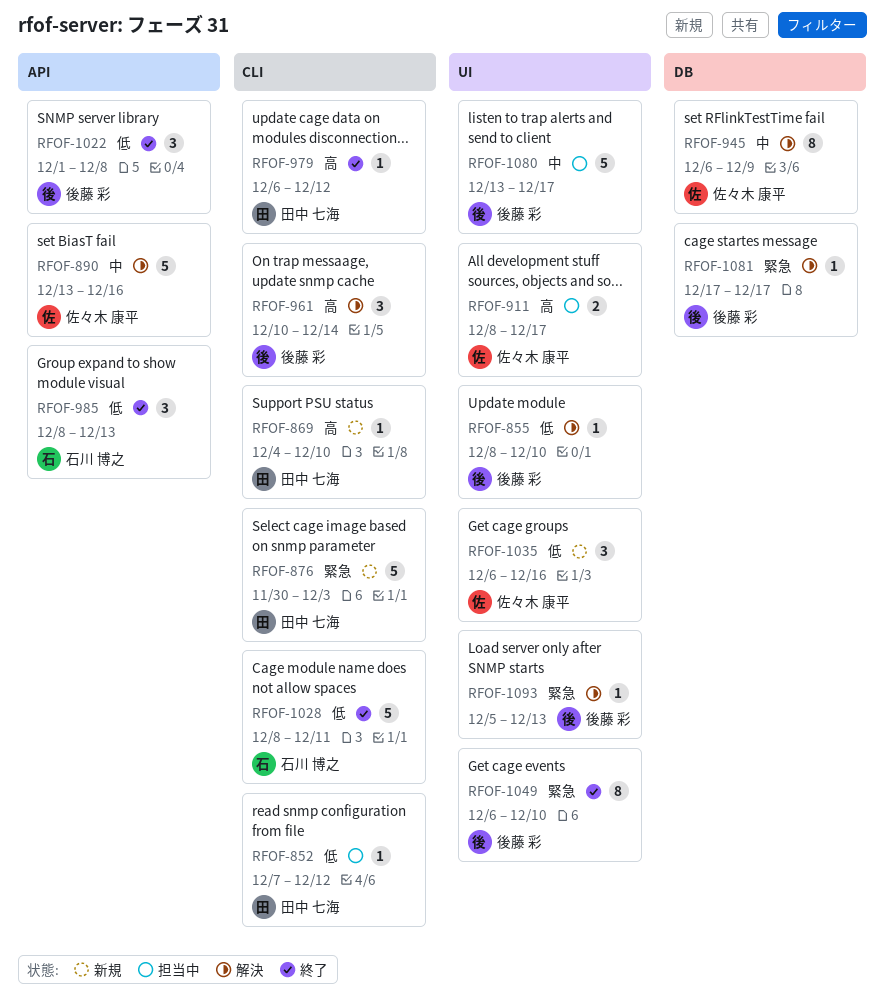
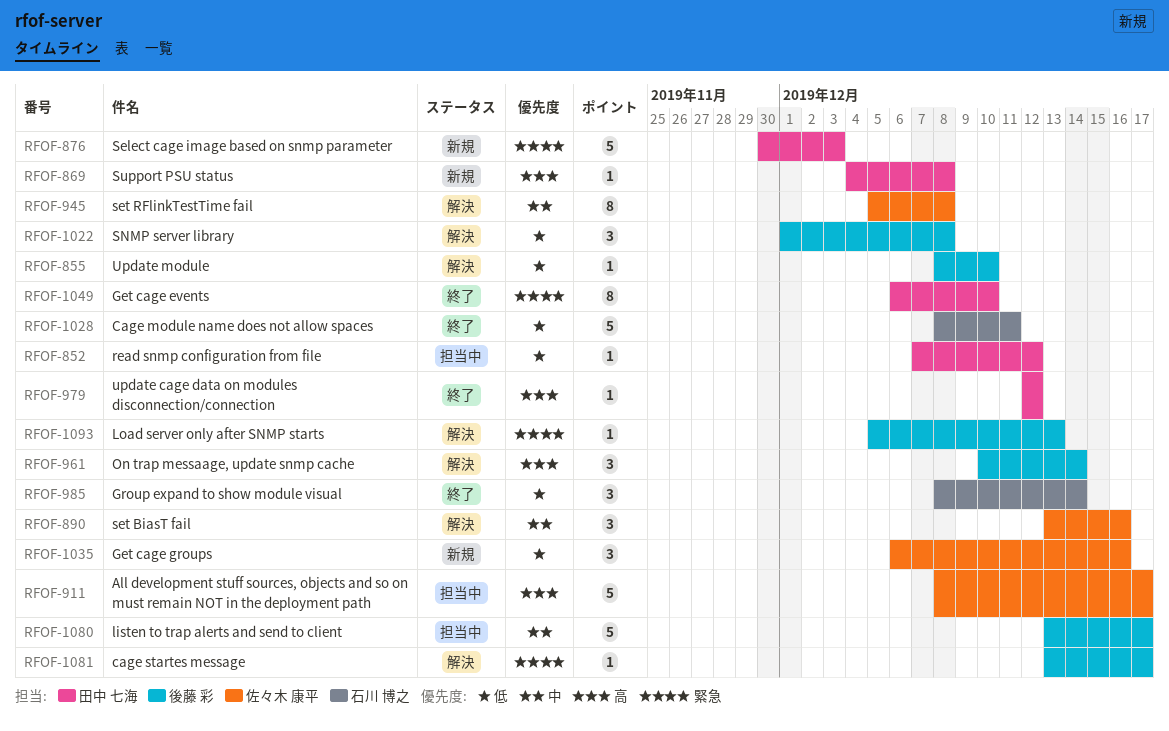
RFOF-869, due: Dec 10 -> Dec 8
RFOF-890, estimate: 5 -> 3
RFOF-911, estimate: 2 -> 5
RFOF-945, start: Dec 6 -> Dec 5
RFOF-945, due: Dec 9 -> Dec 8
RFOF-979, start: Dec 6 -> Dec 12
RFOF-985, due: Dec 13 -> Dec 14
RFOF-1022, status: 終了 -> 解決
RFOF-1049, owner: 後藤 彩 -> 田中 七海
RFOF-1081, start: Dec 17 -> Dec 13

